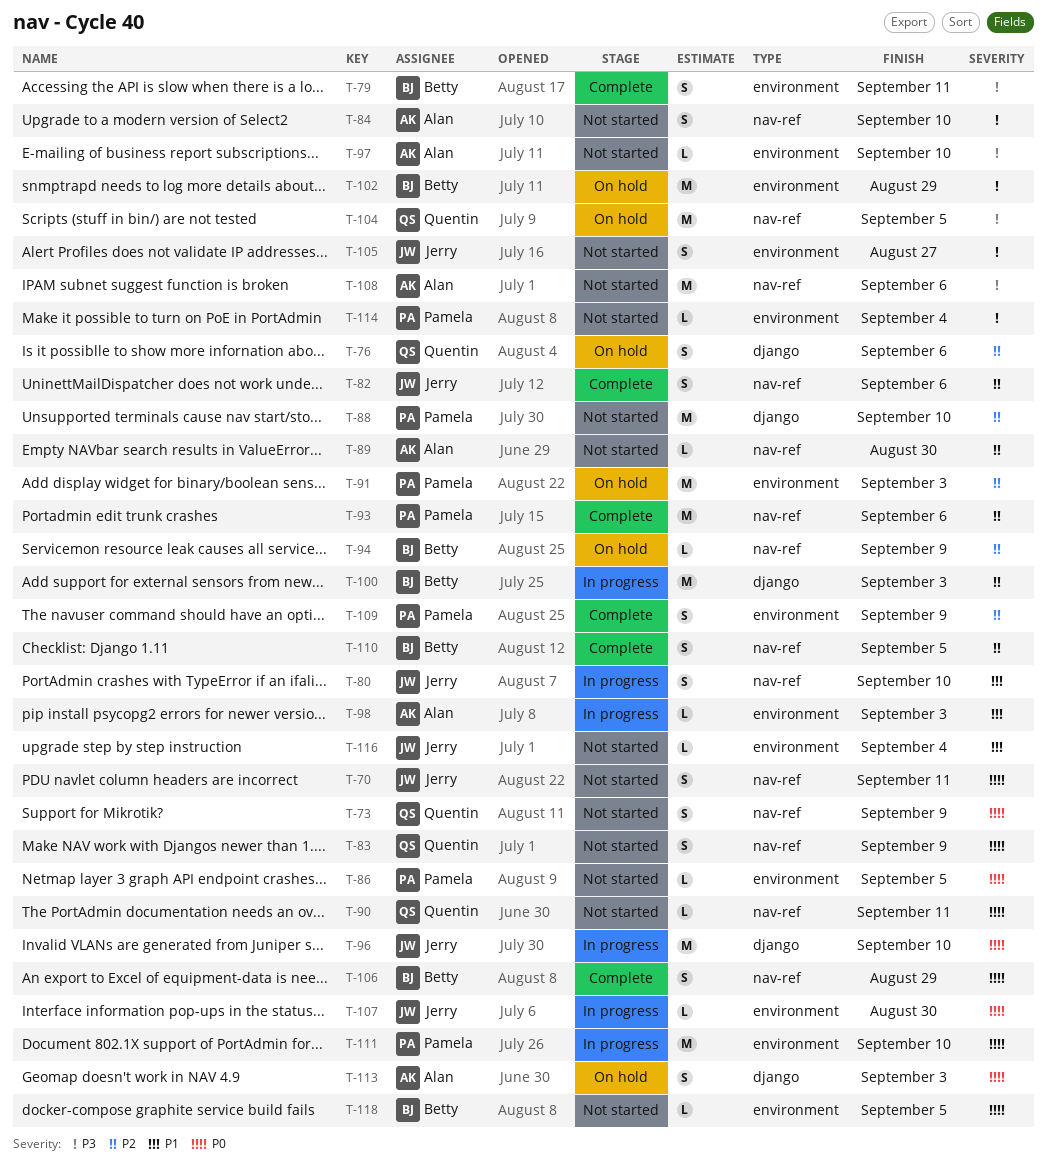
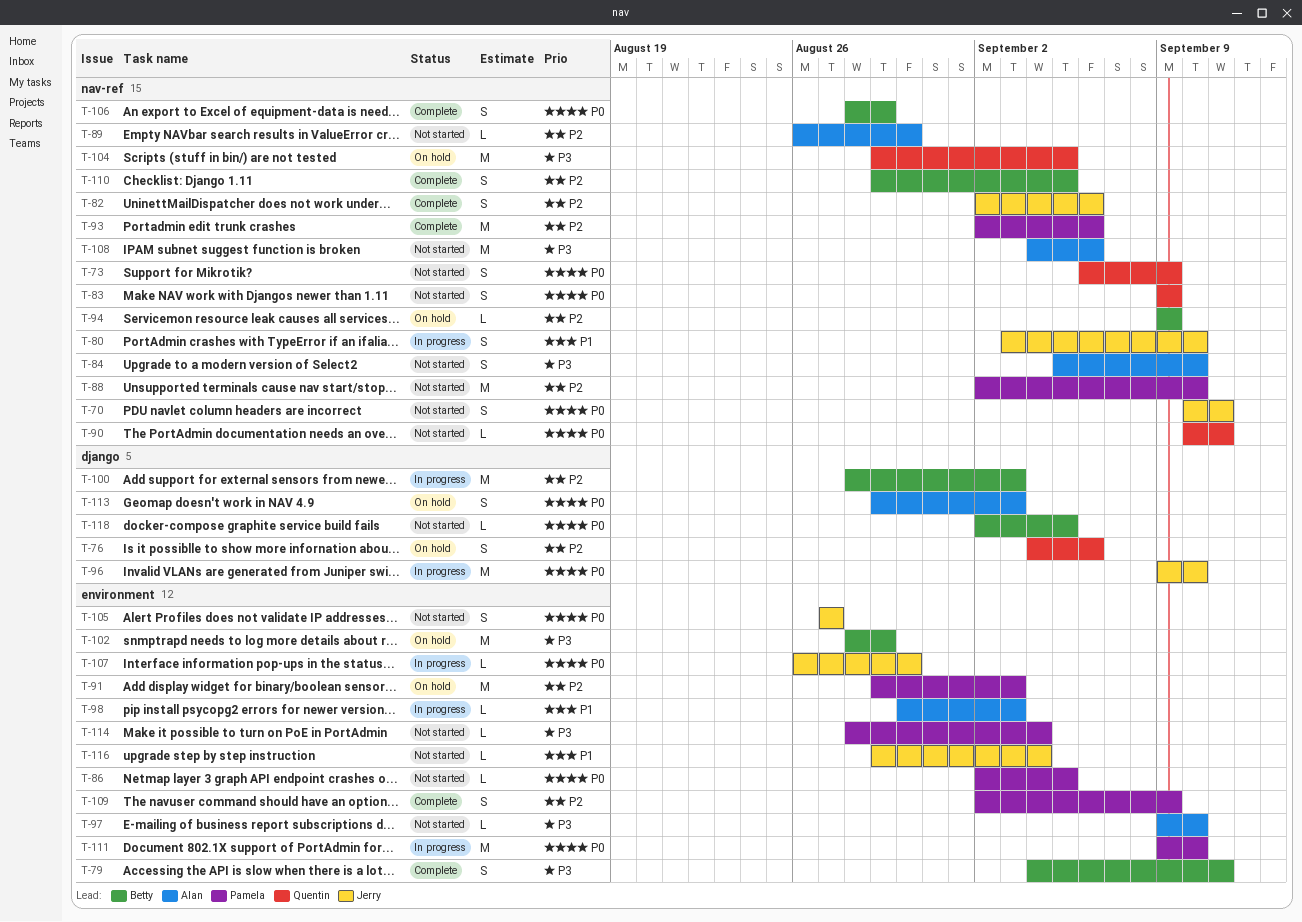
T-88, label: django -> nav-ref
T-105, priority: P3 -> P0
T-118, label: environment -> django

